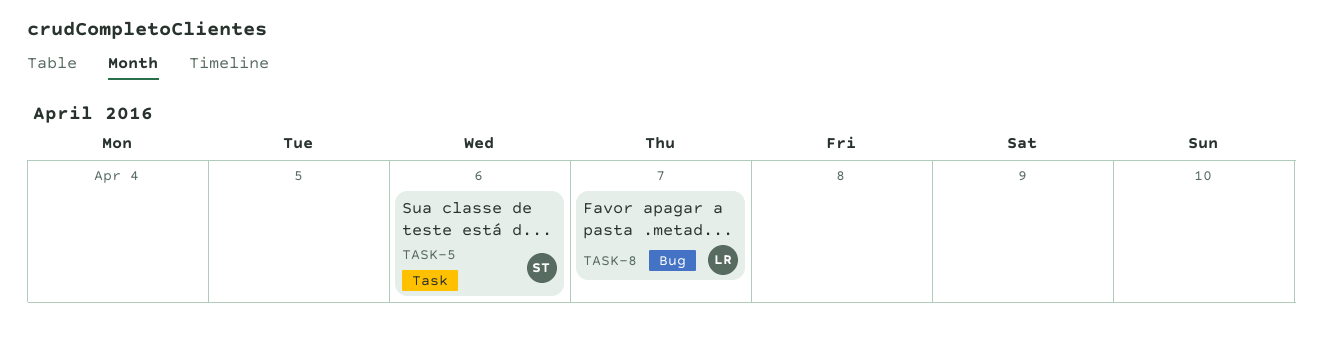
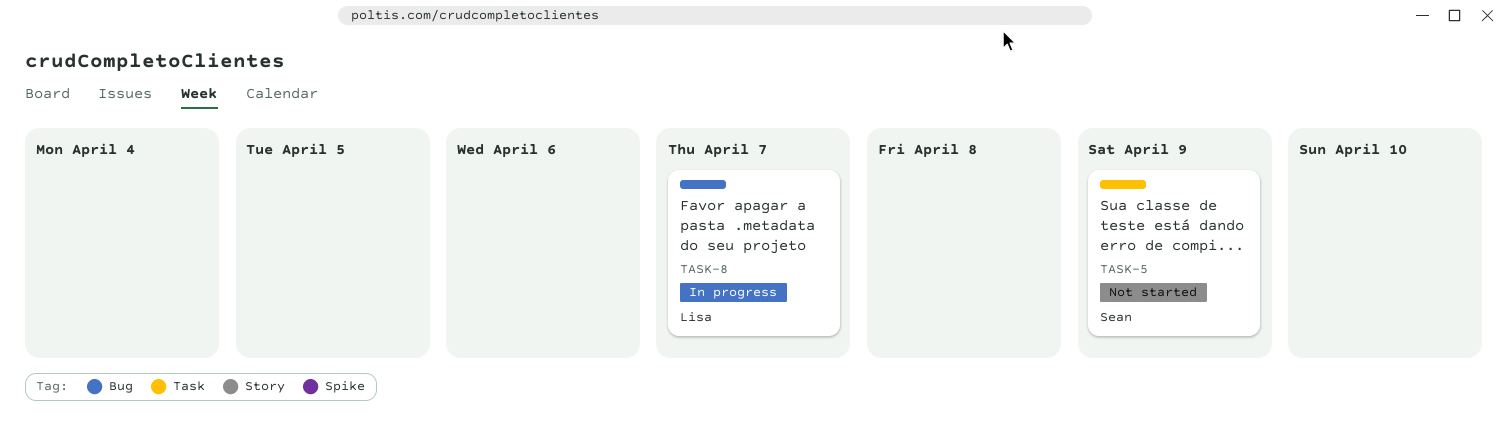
TASK-5, due: Apr 6 -> Apr 9

